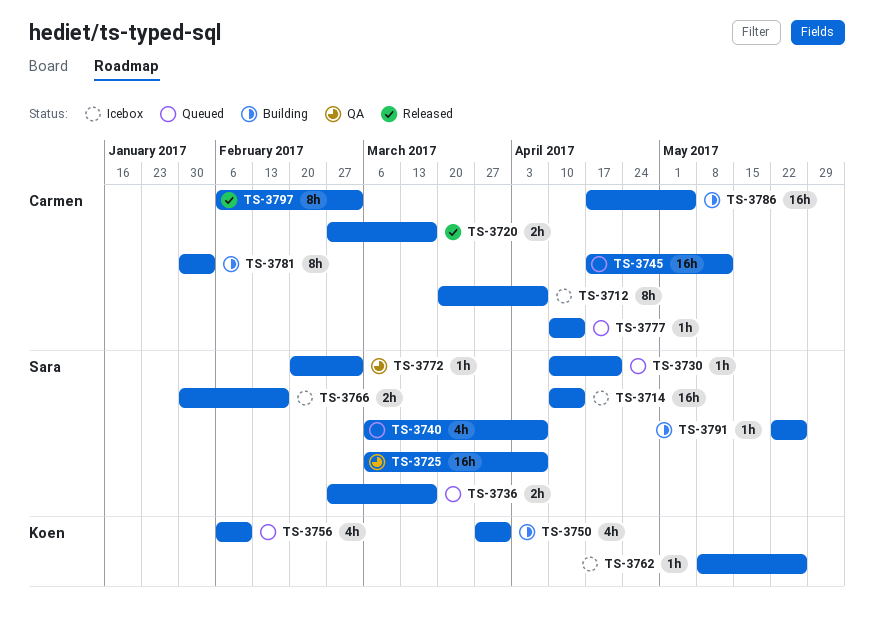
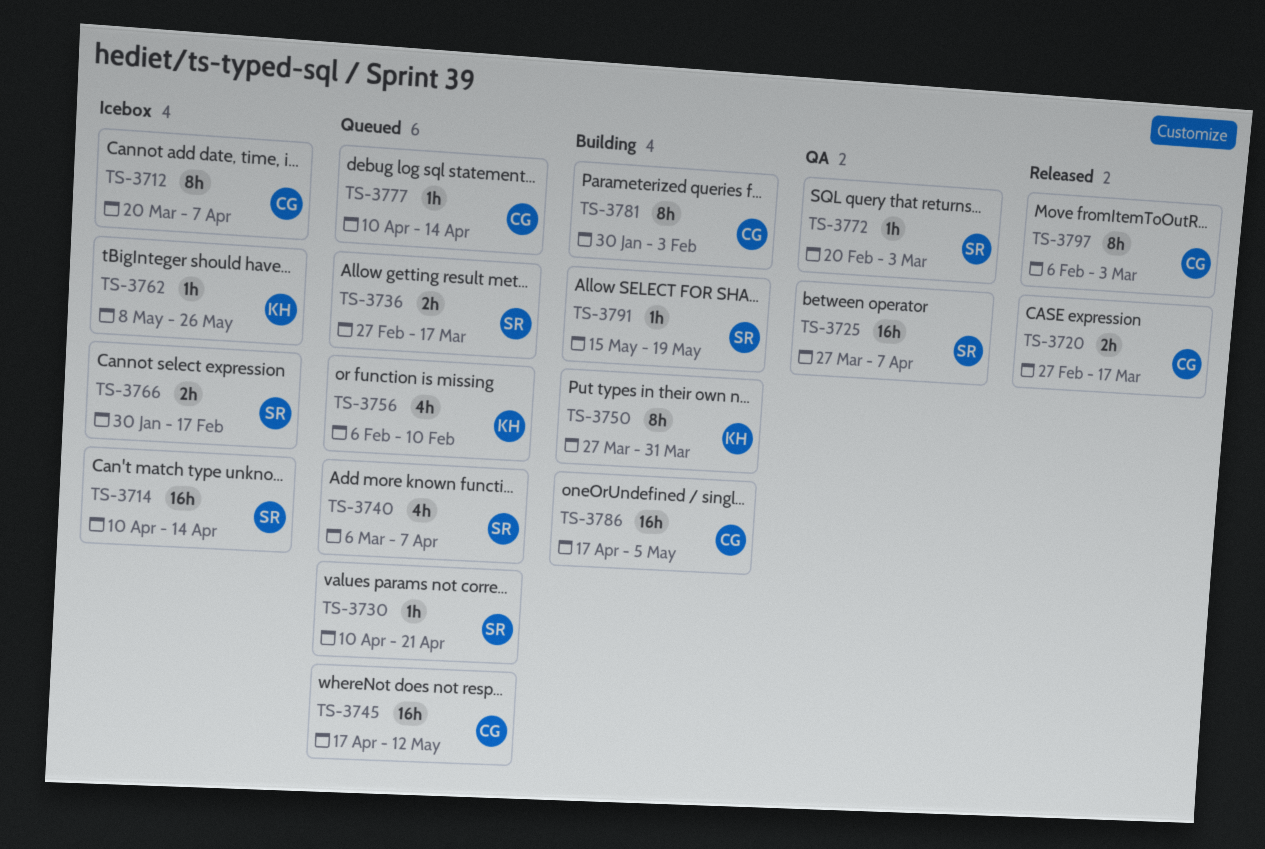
TS-3725, start: Mar 6 -> Mar 27
TS-3750, estimate: 4h -> 8h
TS-3791, start: May 22 -> May 15
TS-3791, due: May 26 -> May 19

